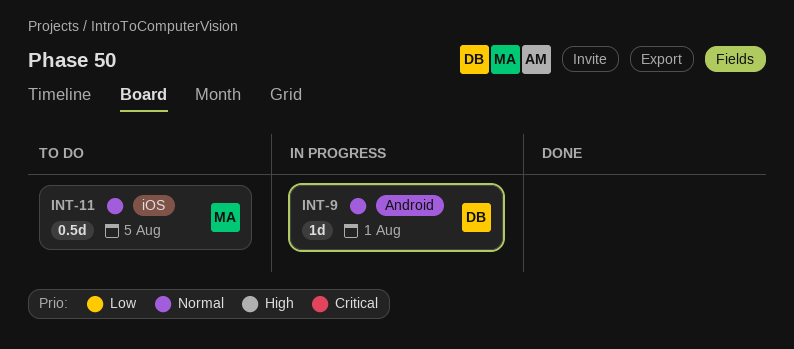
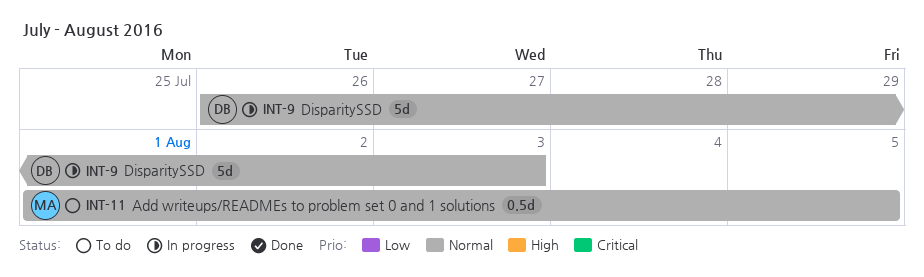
INT-9, estimate: 1d -> 5d
INT-9, due: Aug 1 -> Aug 3

